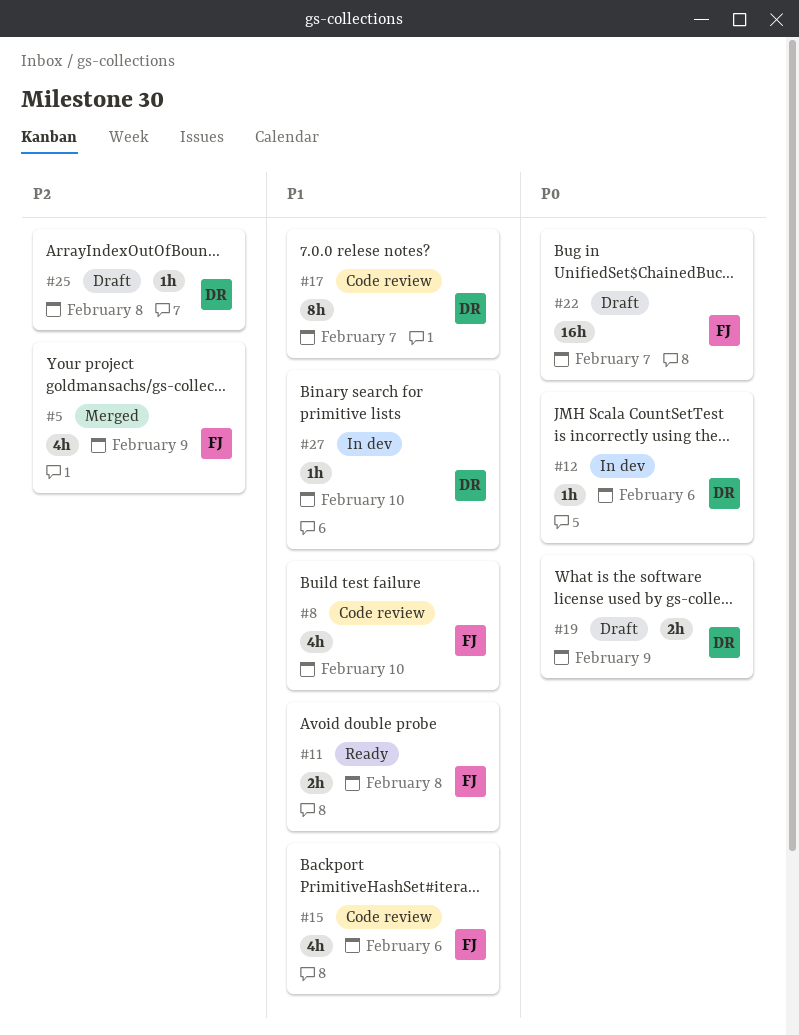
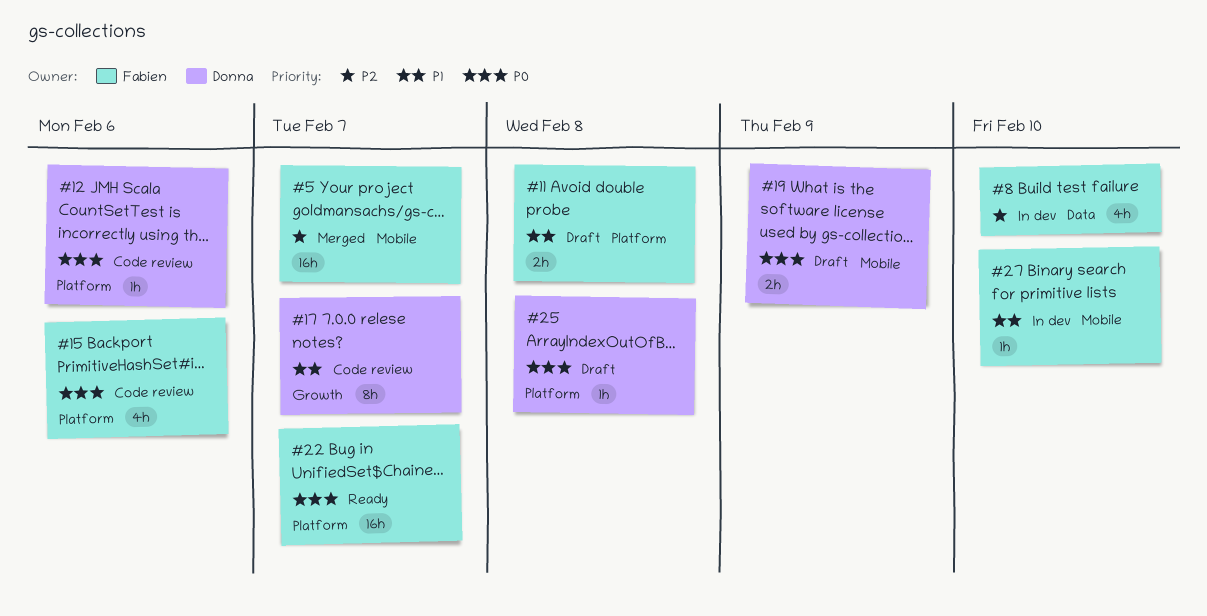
#5, estimate: 4h -> 16h
#5, due: Feb 9 -> Feb 7
#8, status: Code review -> In dev
#8, priority: P1 -> P2
#11, status: Ready -> Draft
#12, status: In dev -> Code review
#15, priority: P1 -> P0
#22, status: Draft -> Ready
#25, priority: P2 -> P0
#27, owner: Donna -> Fabien

